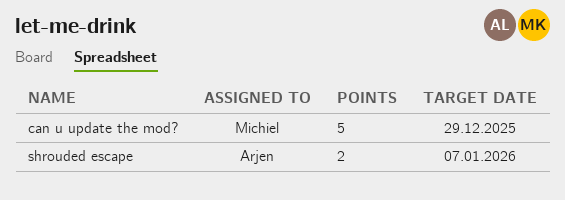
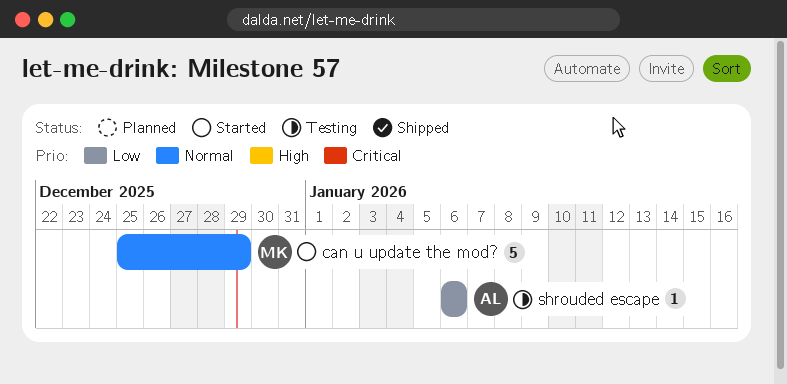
shrouded escape, estimate: 2 -> 1
shrouded escape, due: Jan 7 -> Jan 6

